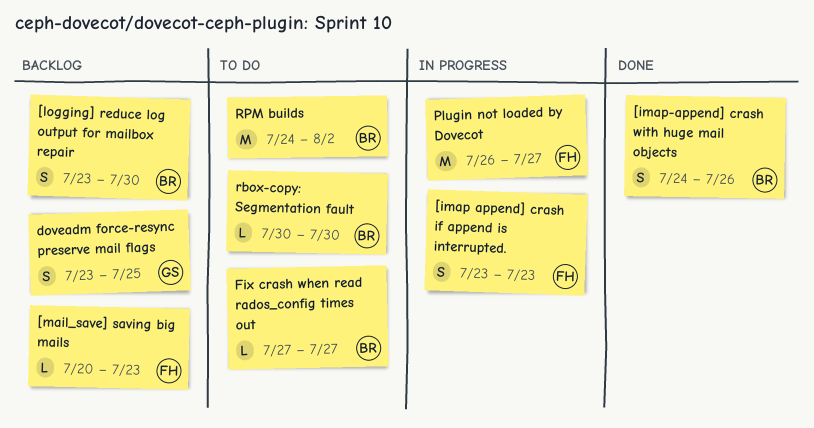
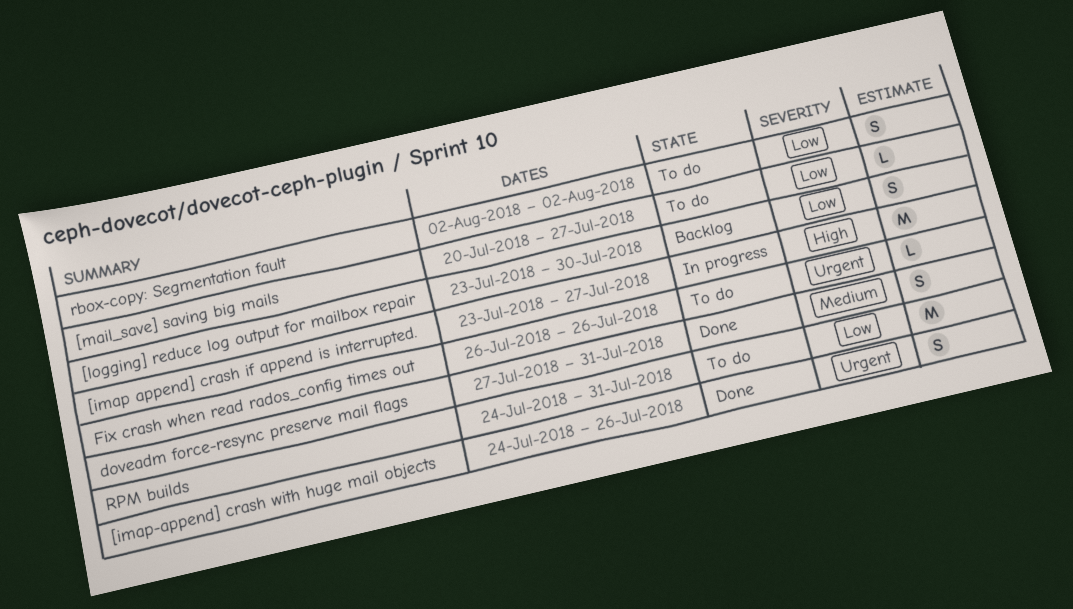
[imap append] crash if append is interrupted., estimate: S -> M
[imap append] crash if append is interrupted., due: Jul 23 -> Jul 27
[mail_save] saving big mails, status: Backlog -> To do
[mail_save] saving big mails, due: Jul 23 -> Jul 27
doveadm force-resync preserve mail flags, status: Backlog -> Done
doveadm force-resync preserve mail flags, start: Jul 23 -> Jul 27
doveadm force-resync preserve mail flags, due: Jul 25 -> Jul 31
Fix crash when read rados_config times out, start: Jul 27 -> Jul 26
Fix crash when read rados_config times out, due: Jul 27 -> Jul 26
Plugin not loaded by Dovecot: present -> none
rbox-copy: Segmentation fault, estimate: L -> S
rbox-copy: Segmentation fault, start: Jul 30 -> Aug 2
rbox-copy: Segmentation fault, due: Jul 30 -> Aug 2
RPM builds, due: Aug 2 -> Jul 31

